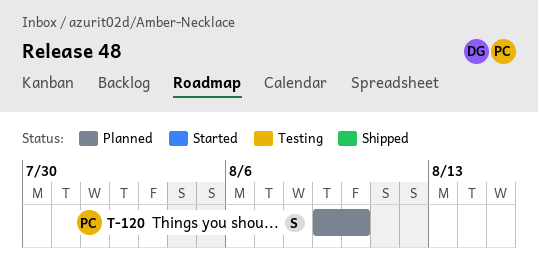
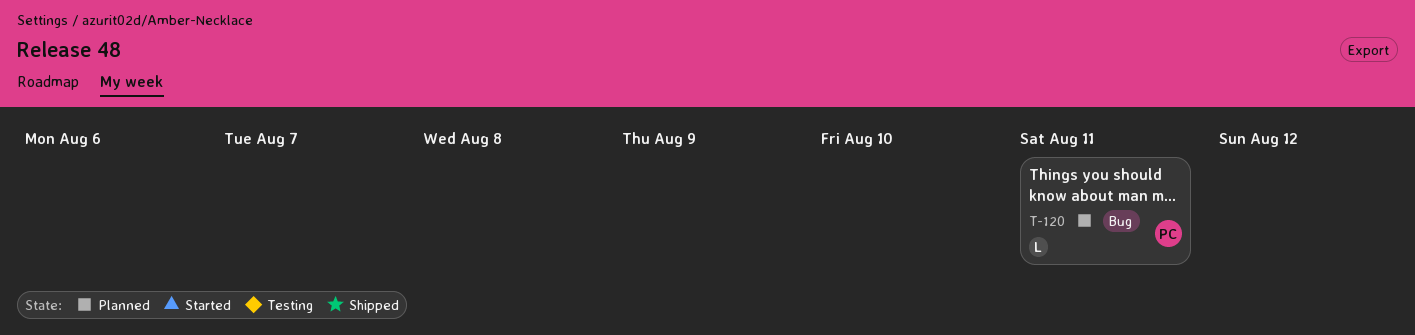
T-120, estimate: S -> L
T-120, due: Aug 10 -> Aug 11

